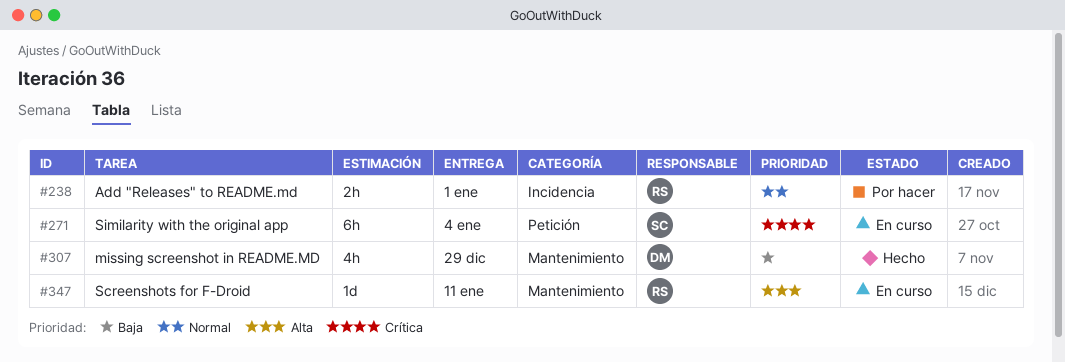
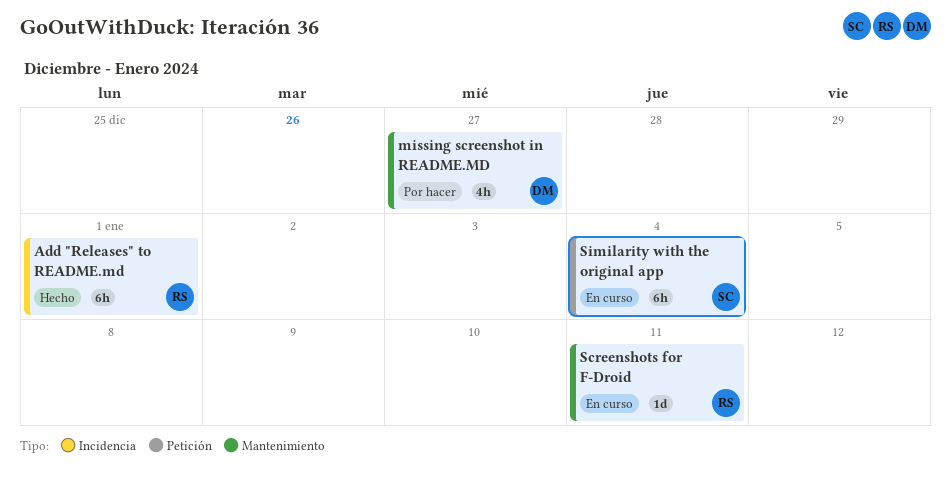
Add "Releases" to README.md, status: Por hacer -> Hecho
Add "Releases" to README.md, estimate: 2h -> 6h
missing screenshot in README.MD, status: Hecho -> Por hacer
missing screenshot in README.MD, due: Dec 29 -> Dec 27

